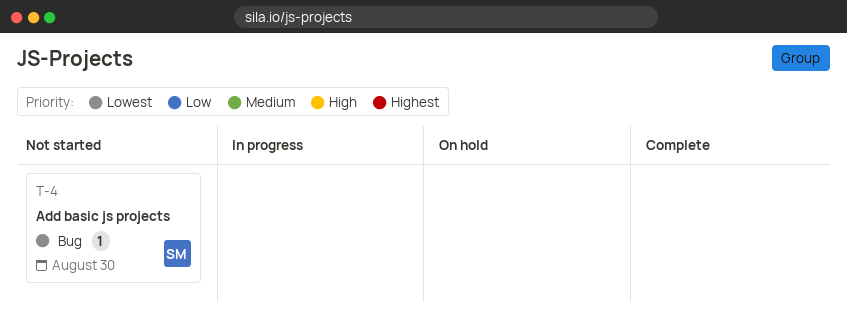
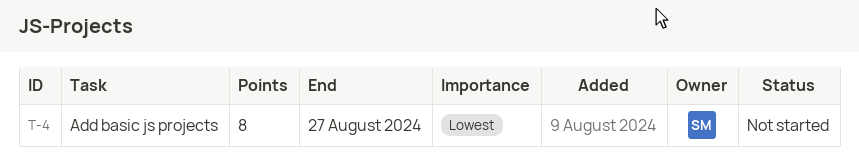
T-4, estimate: 1 -> 8
T-4, due: Aug 30 -> Aug 27

